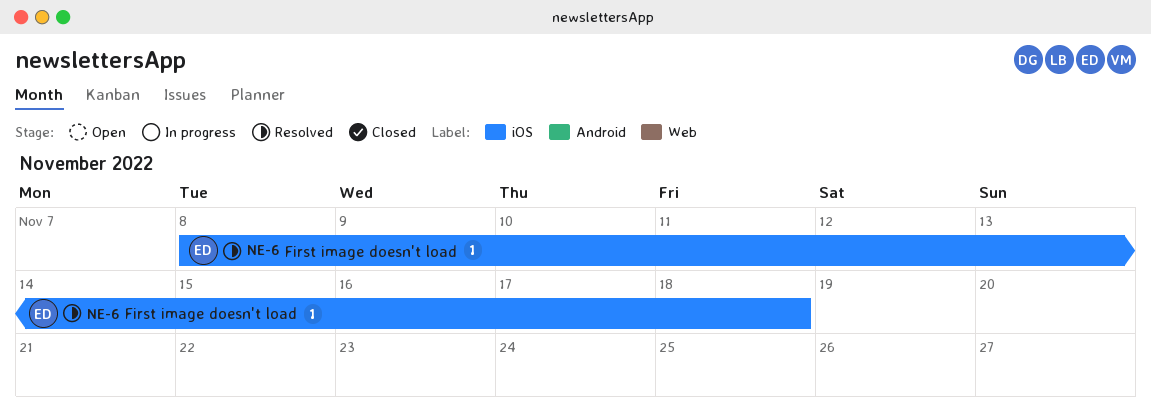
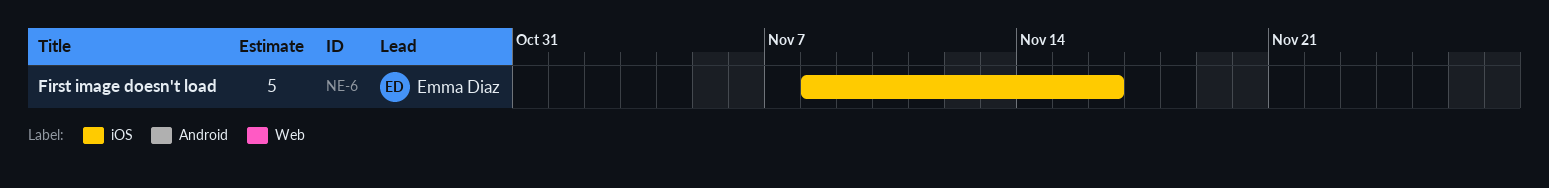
NE-6, estimate: 1 -> 5
NE-6, due: Nov 18 -> Nov 16

